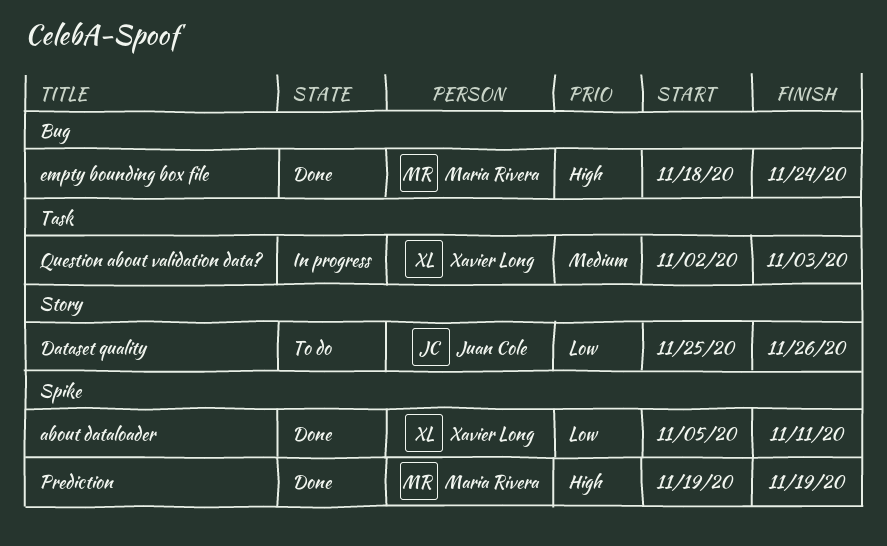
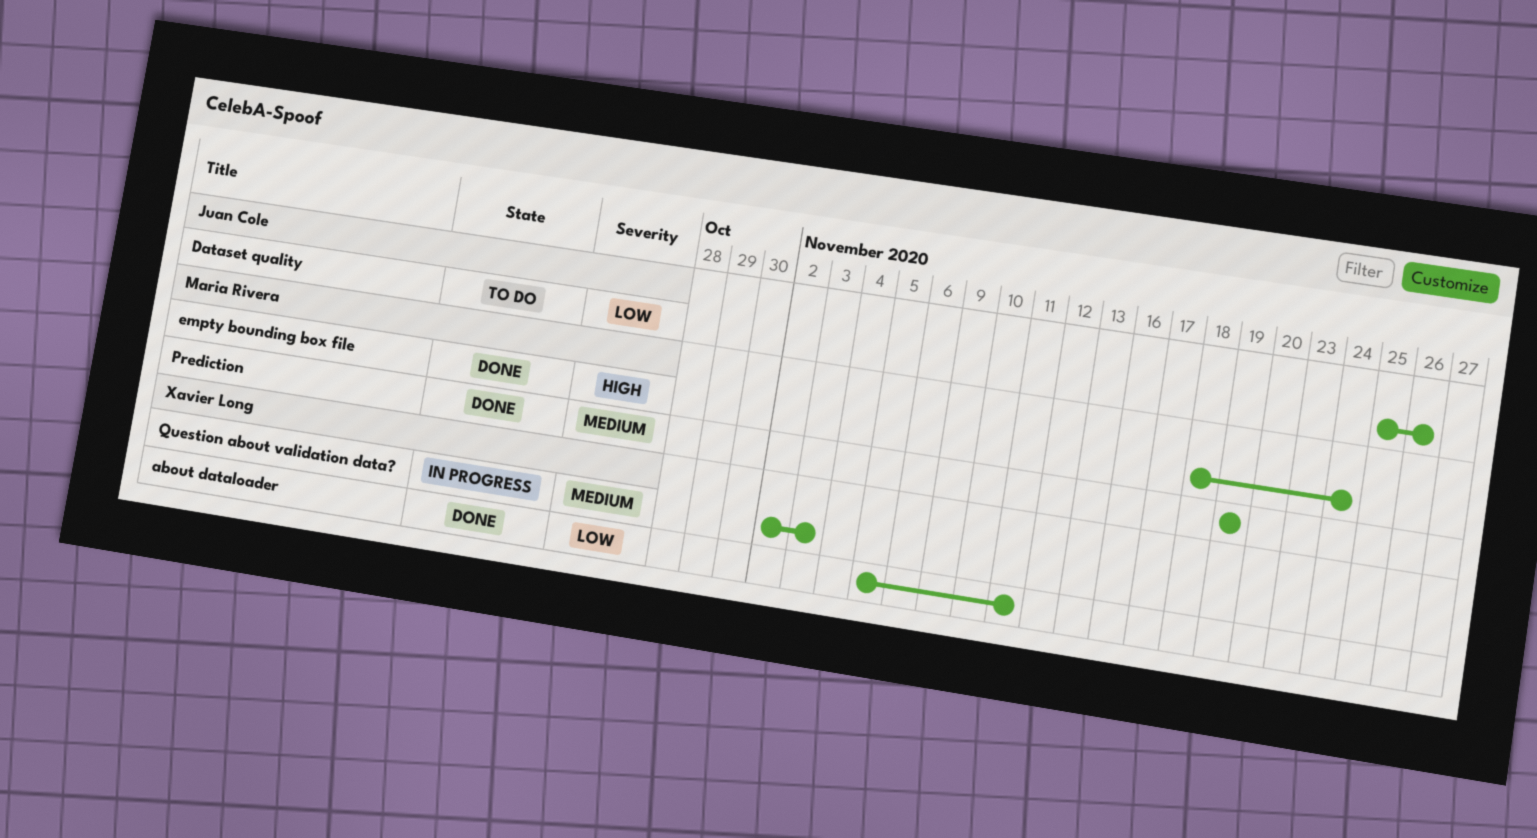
Prediction, priority: High -> Medium

